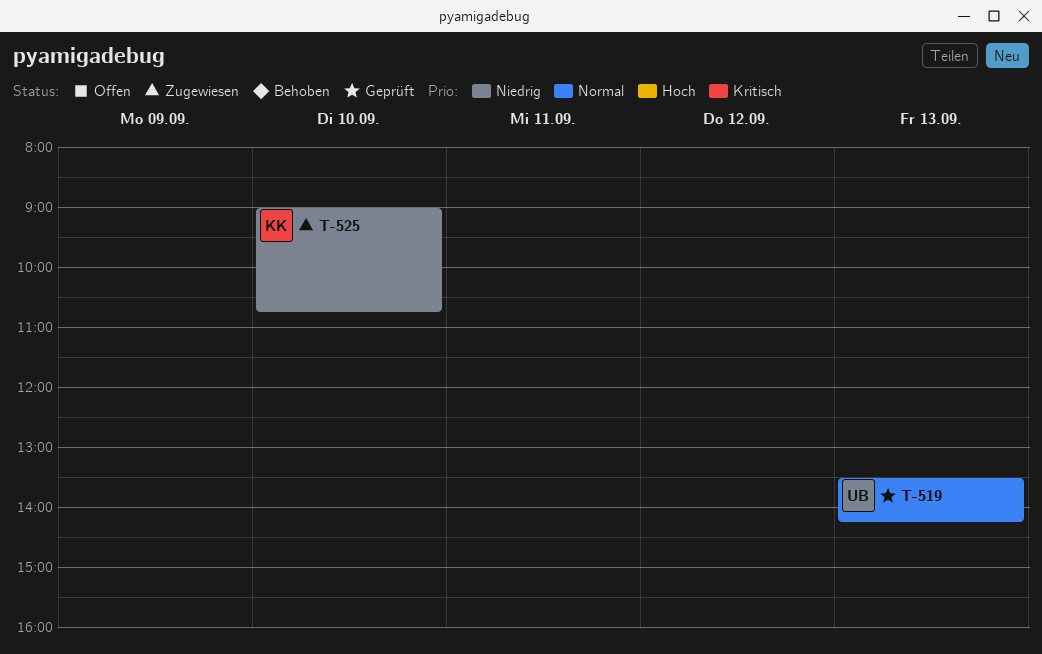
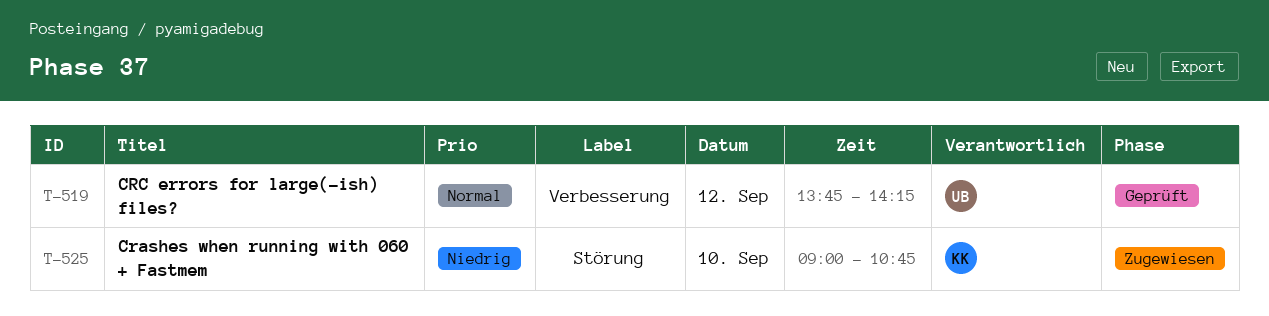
T-519, day: Sep 13 -> Sep 12
T-519, begins: 13:30 -> 13:45

